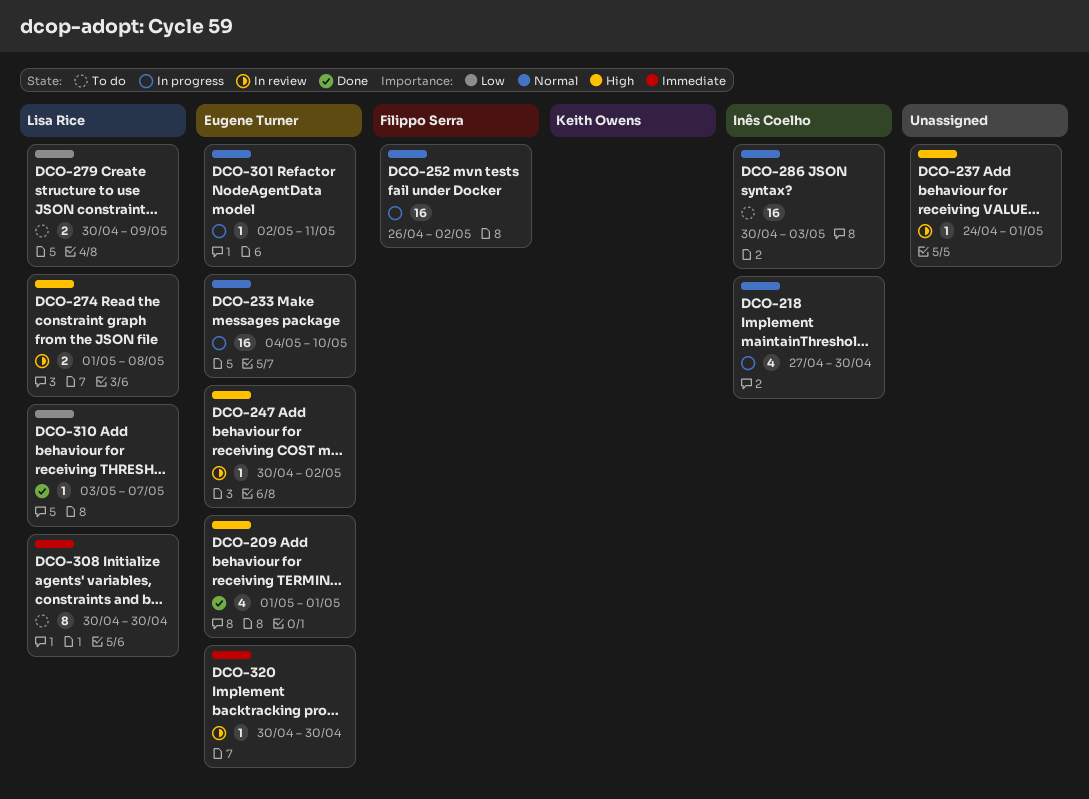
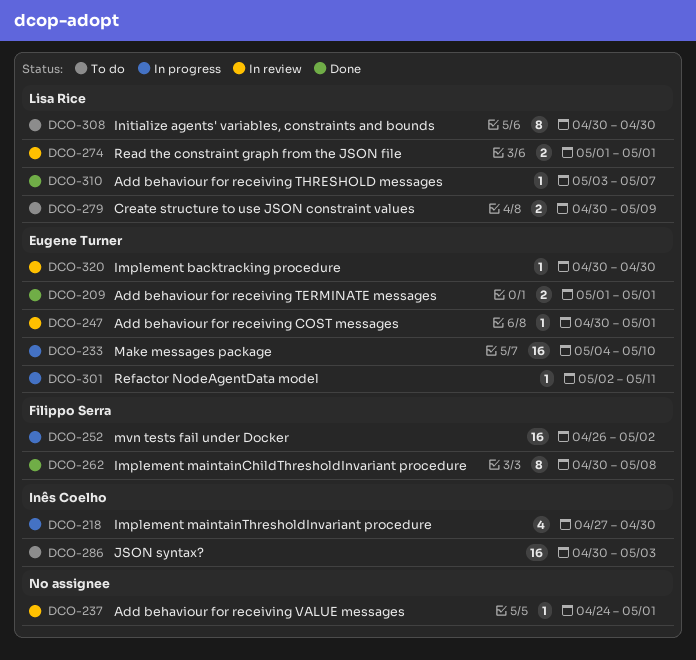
DCO-209, estimate: 4 -> 2
DCO-247, due: May 2 -> May 1
DCO-262: none -> present
DCO-274, due: May 8 -> May 1

